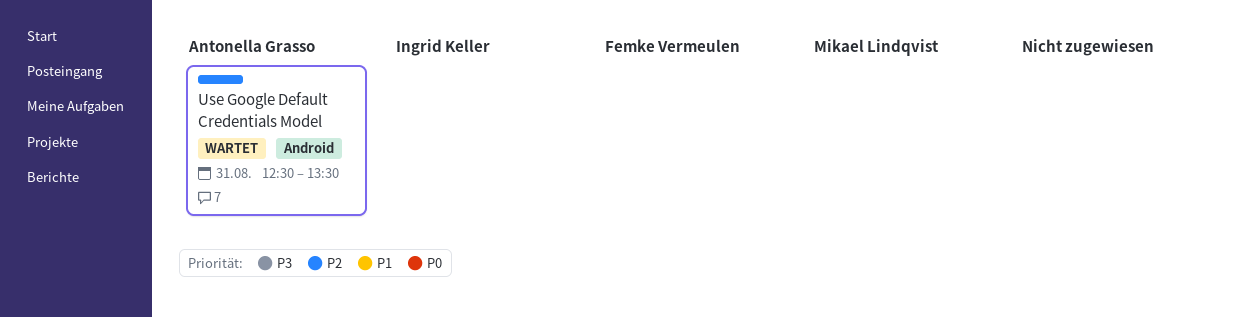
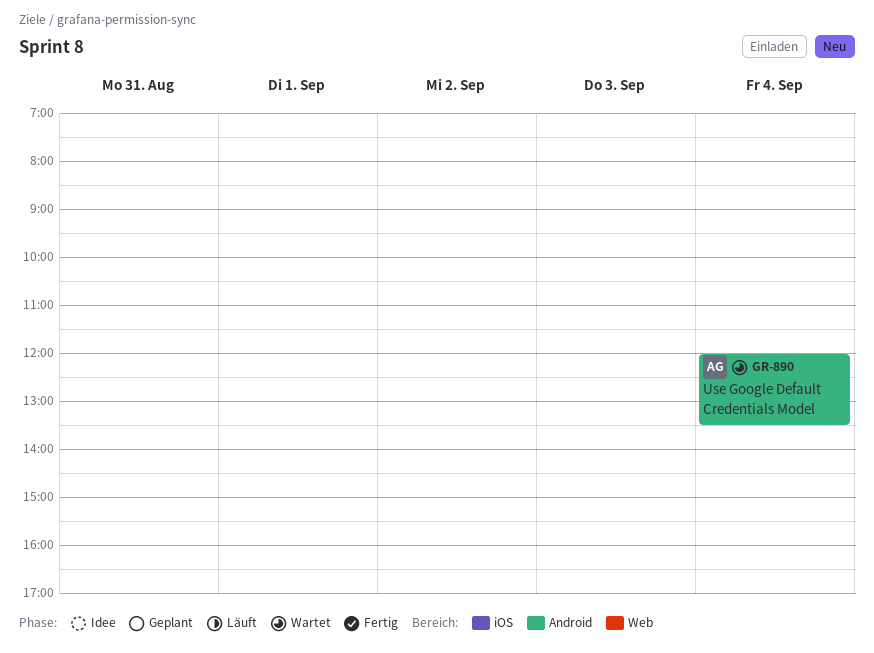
Use Google Default Credentials Model, day: Aug 31 -> Sep 4
Use Google Default Credentials Model, begins: 12:30 -> 12:00

